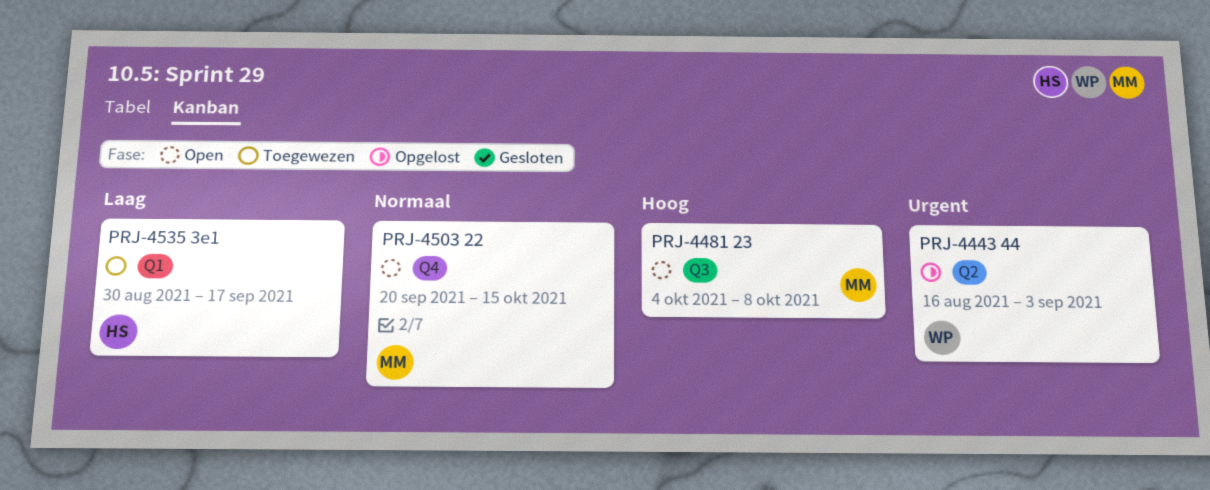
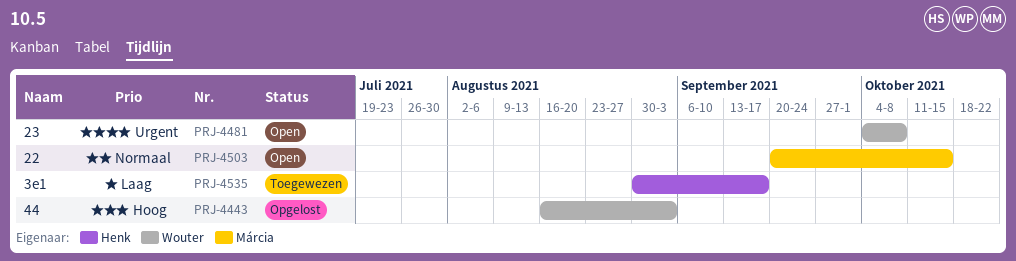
PRJ-4443, priority: Urgent -> Hoog
PRJ-4481, owner: Márcia -> Wouter
PRJ-4481, priority: Hoog -> Urgent

